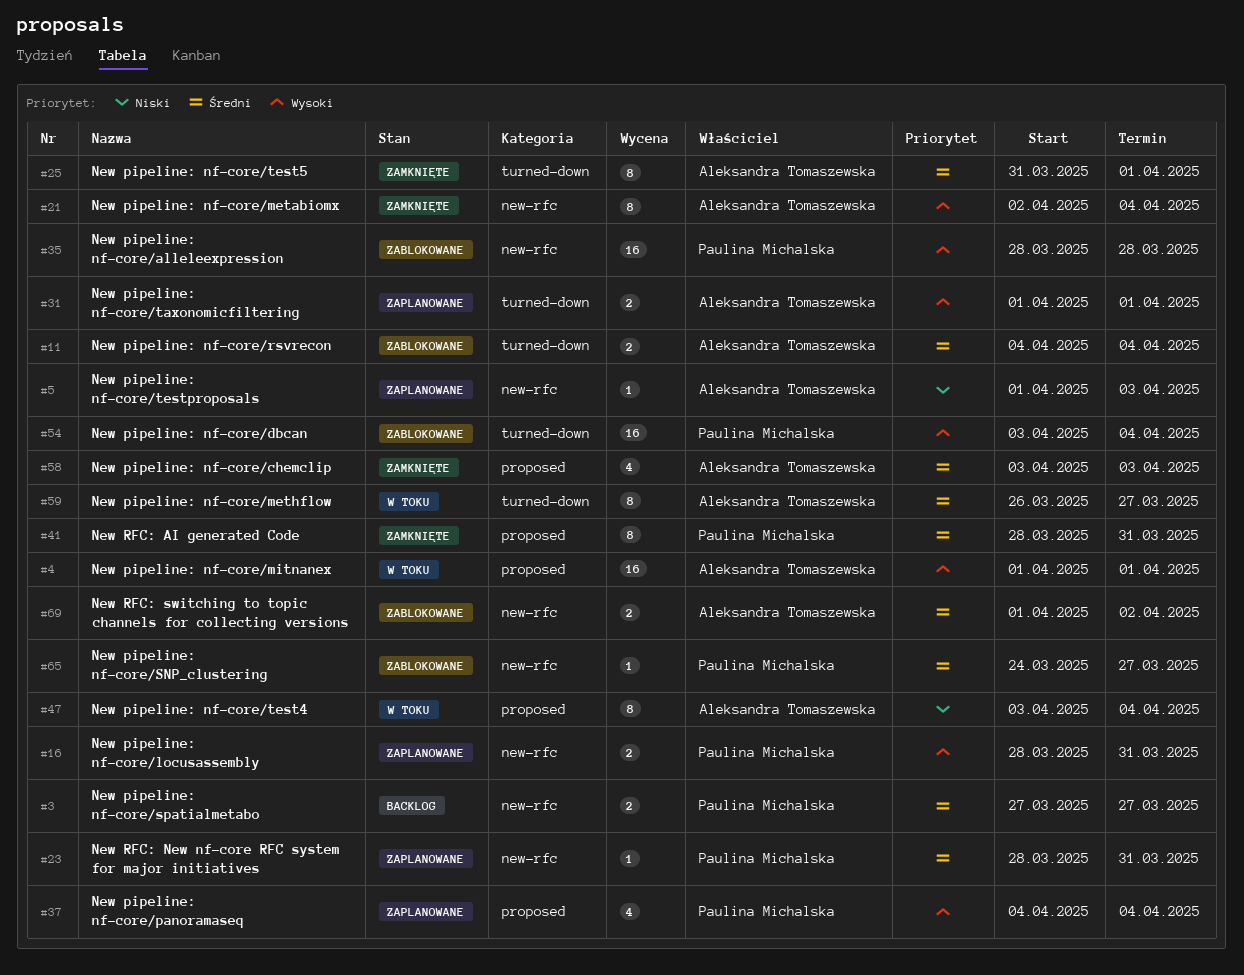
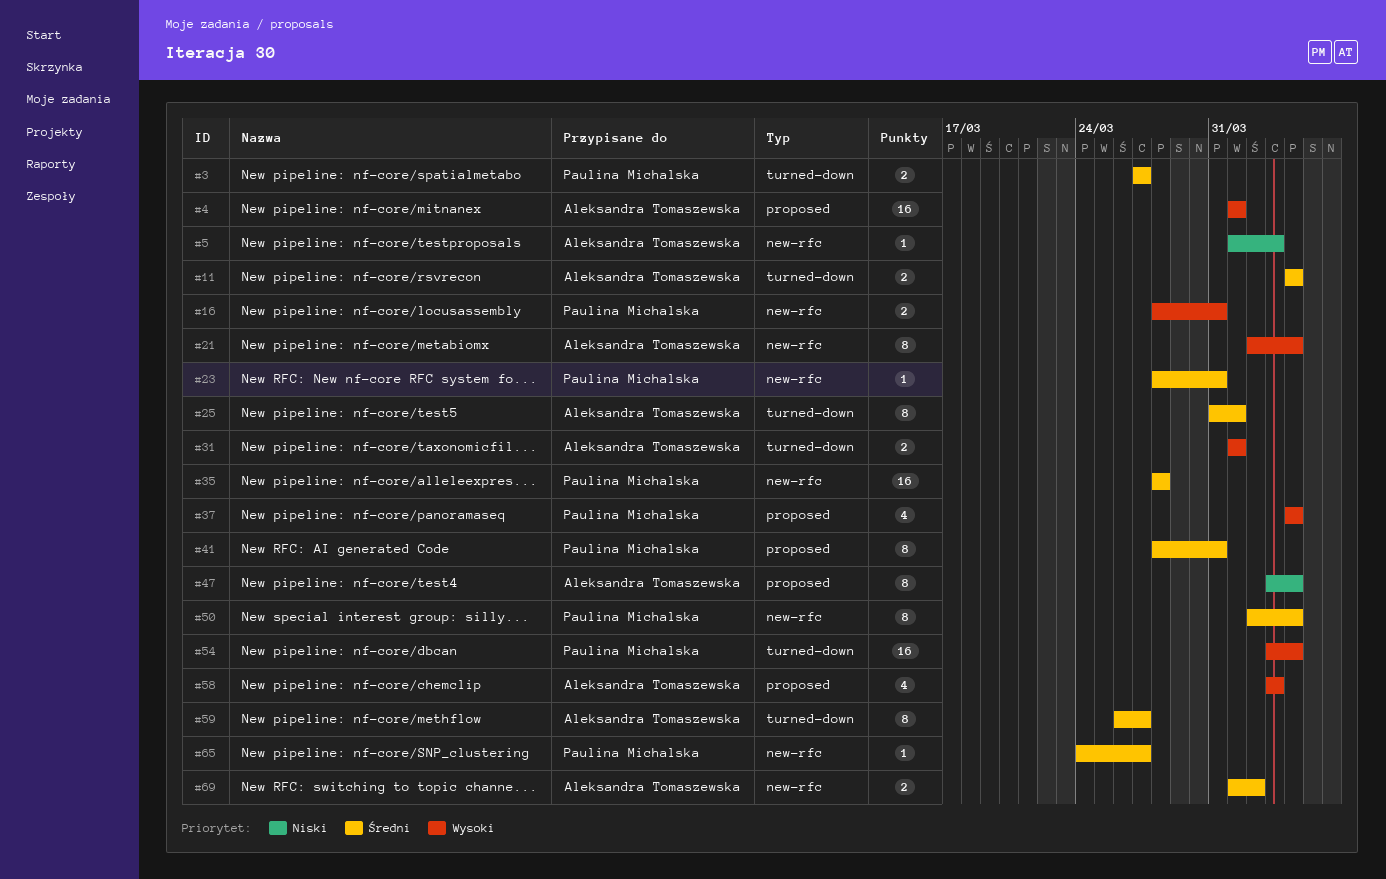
#3, label: new-rfc -> turned-down
#35, priority: Wysoki -> Średni
#50: none -> present
#58, priority: Średni -> Wysoki

